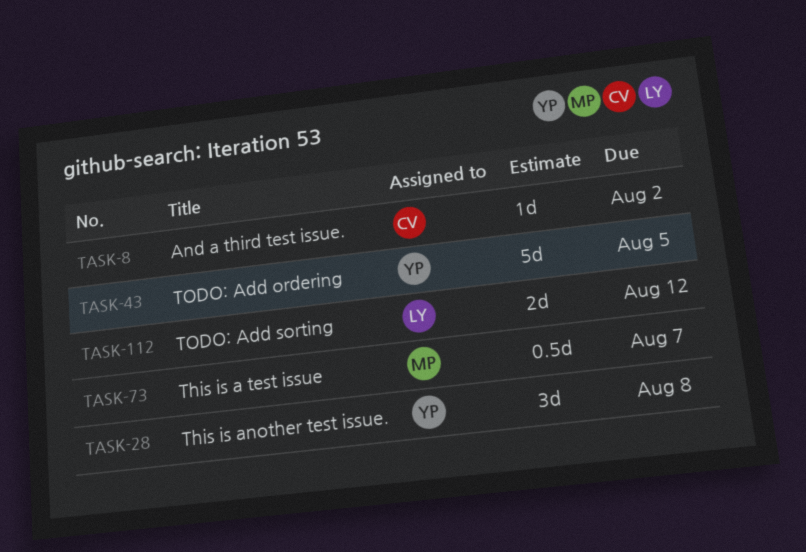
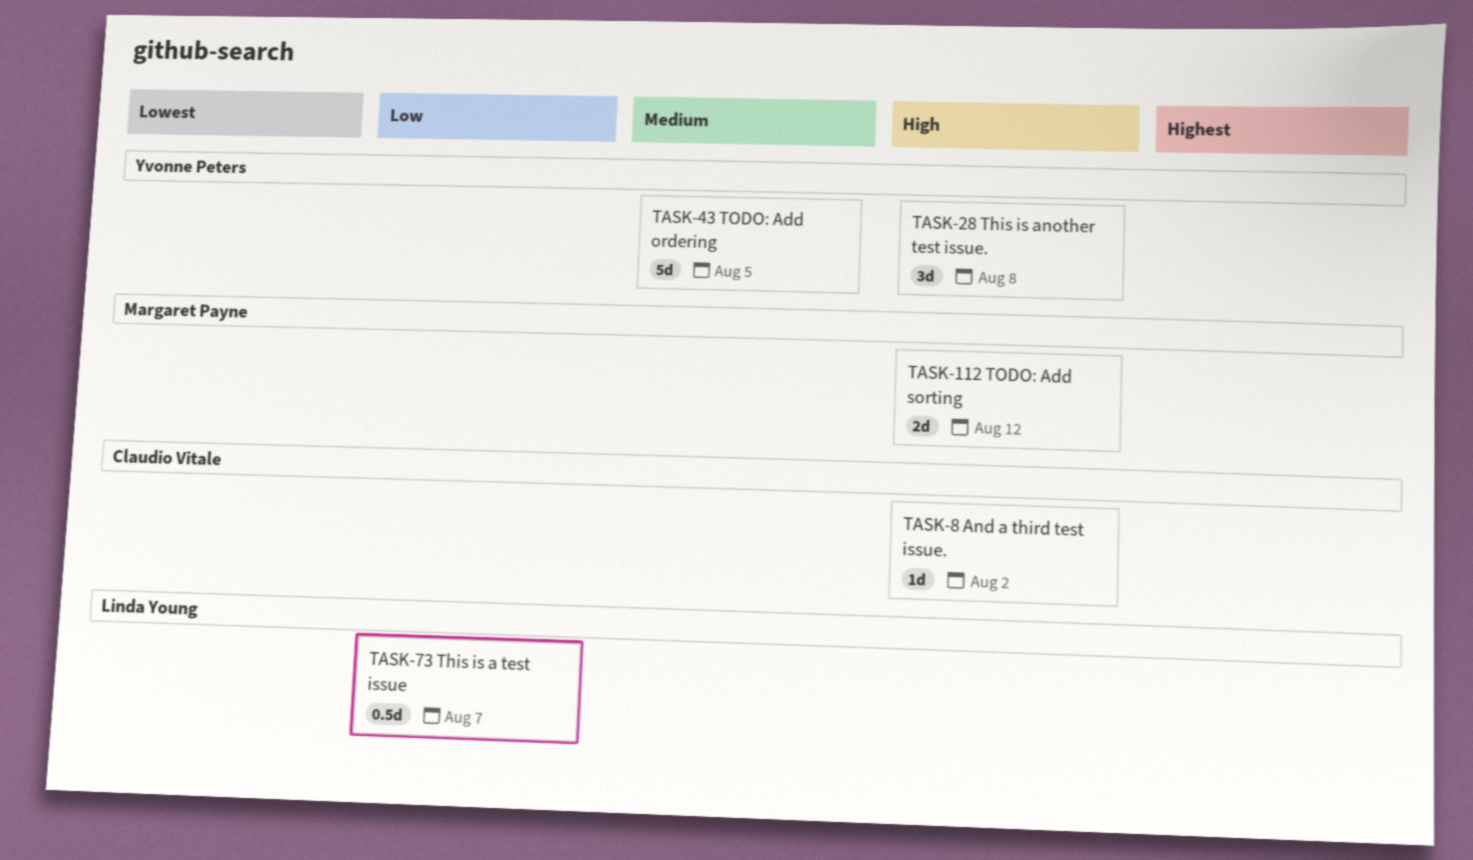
TASK-73, owner: Margaret Payne -> Linda Young
TASK-112, owner: Linda Young -> Margaret Payne

